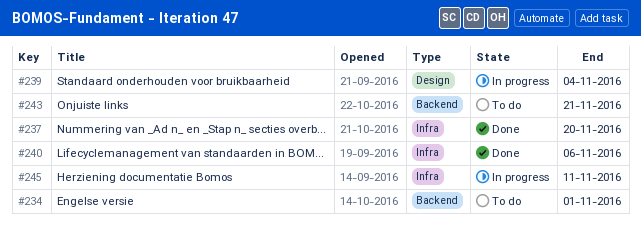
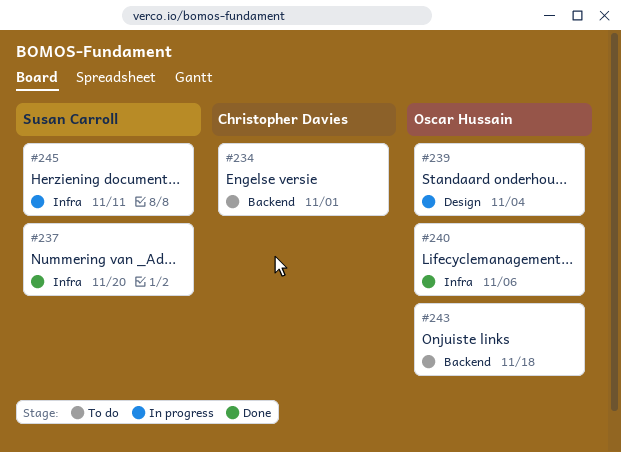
#243, due: Nov 21 -> Nov 18

